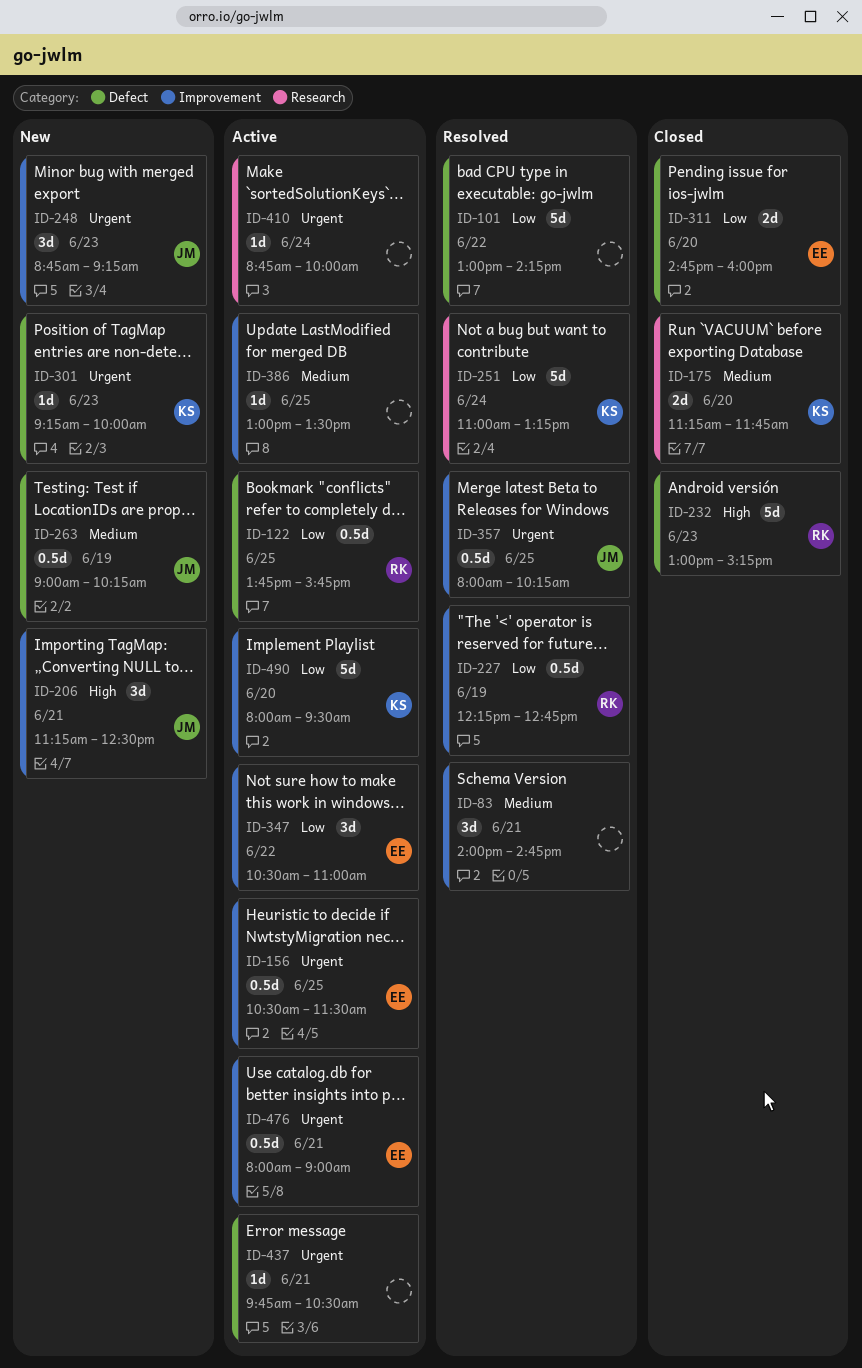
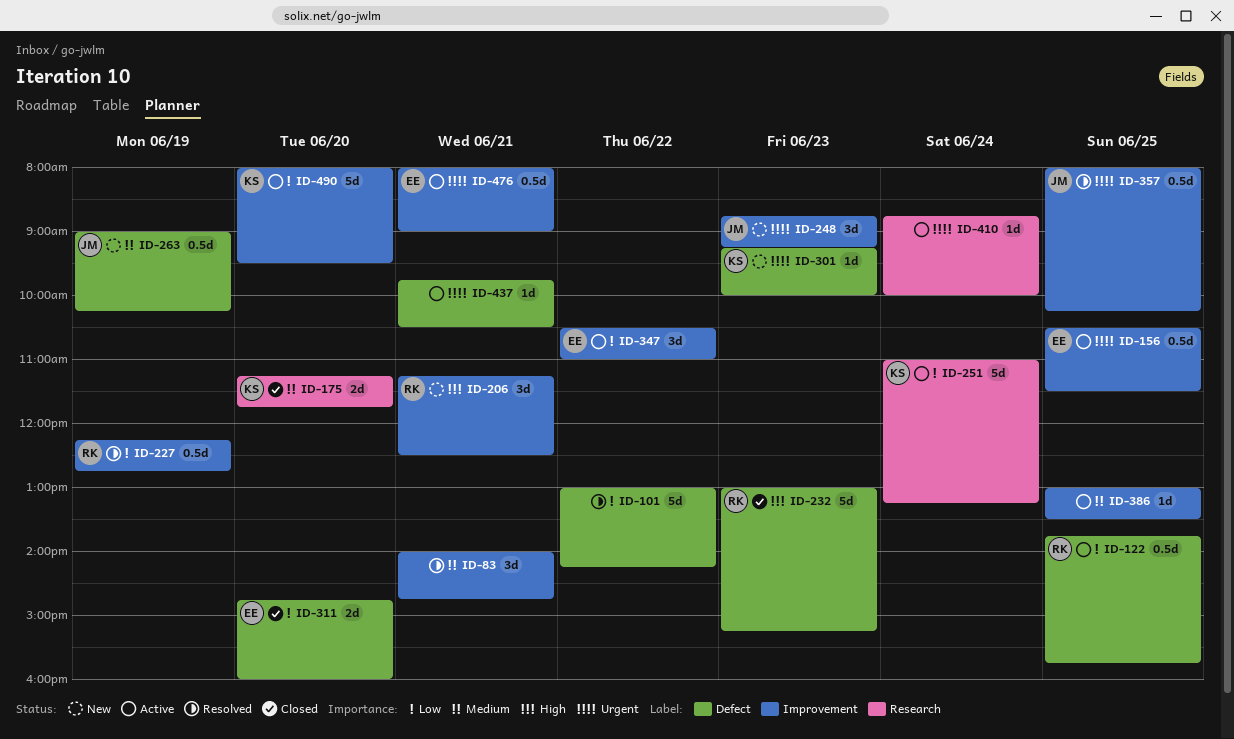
ID-206, owner: JM -> RK
ID-251, status: Resolved -> Active

